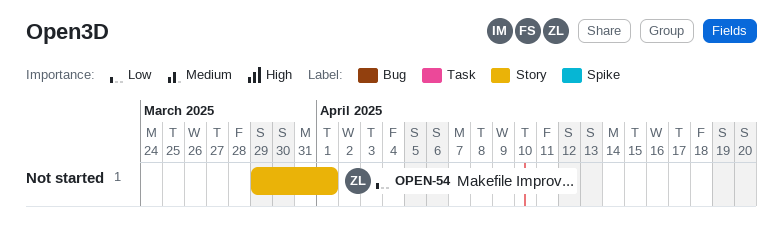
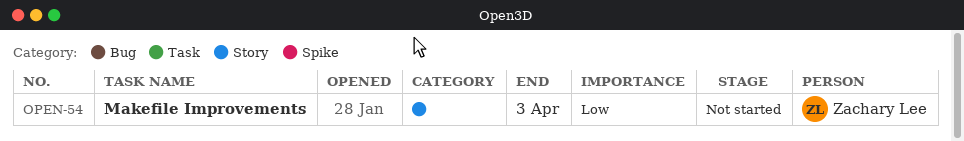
OPEN-54, due: Apr 1 -> Apr 3

